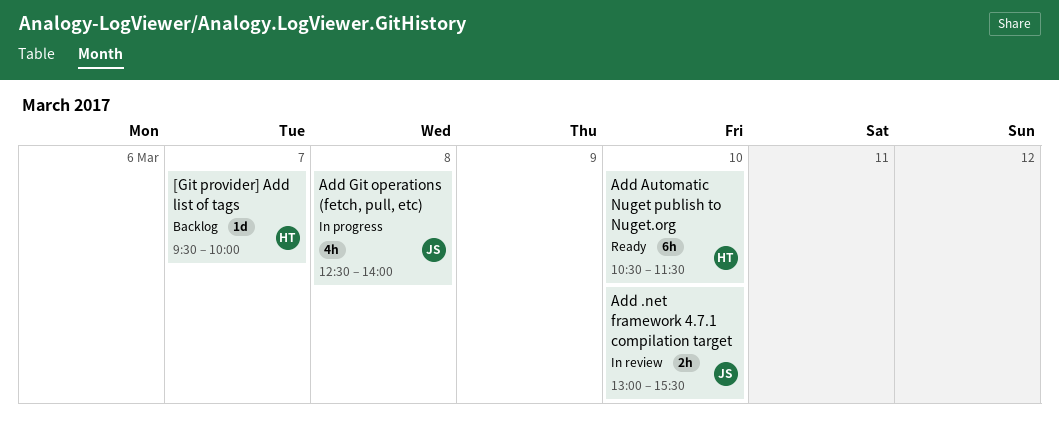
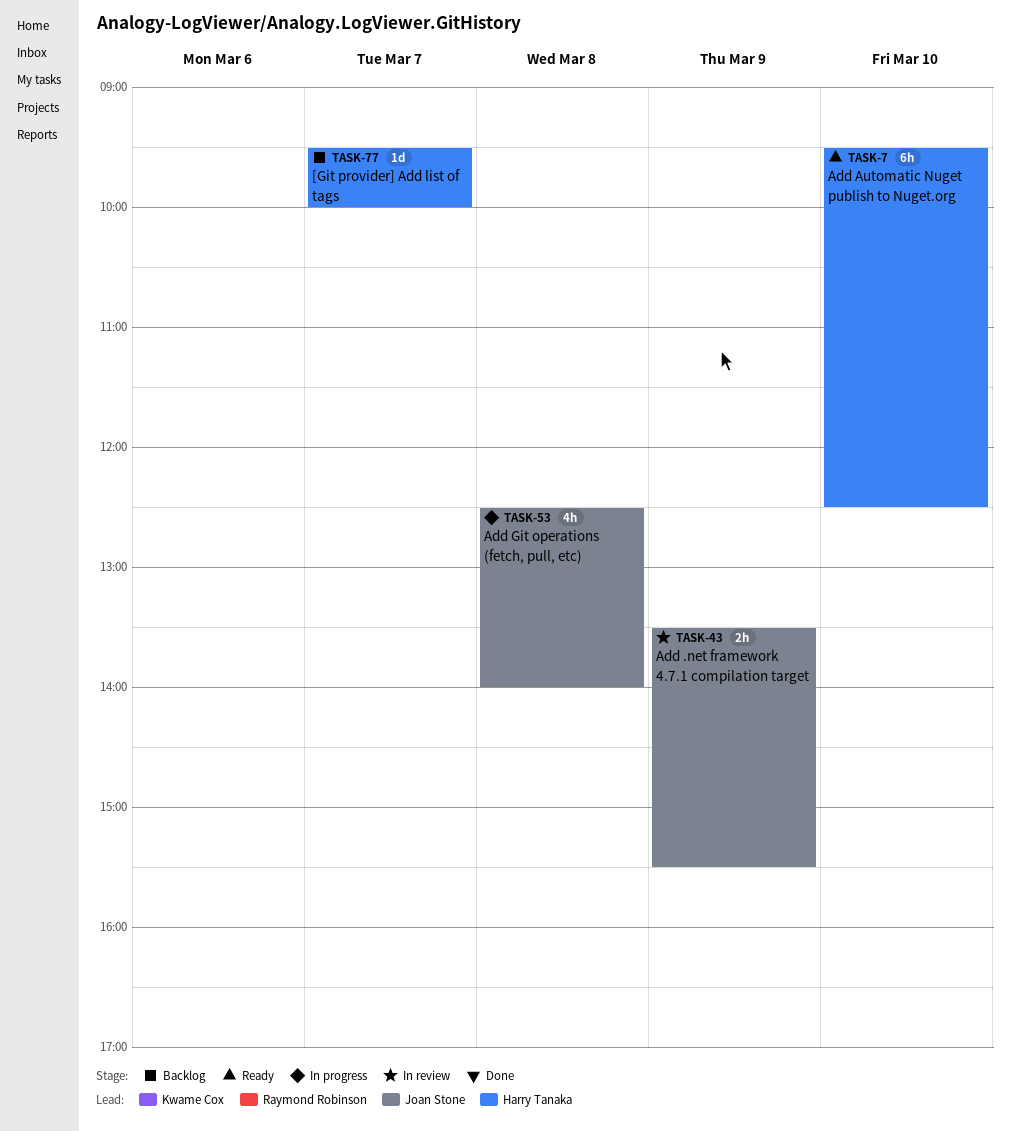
Add .net framework 4.7.1 compilation target, day: Mar 10 -> Mar 9
Add .net framework 4.7.1 compilation target, begins: 13:00 -> 13:30
Add Automatic Nuget publish to Nuget.org, begins: 10:30 -> 09:30
Add Automatic Nuget publish to Nuget.org, ends: 11:30 -> 12:30

